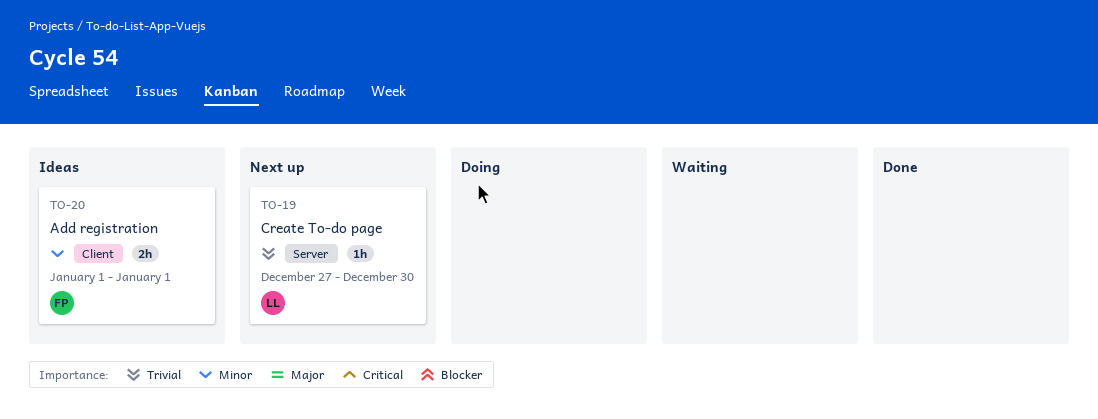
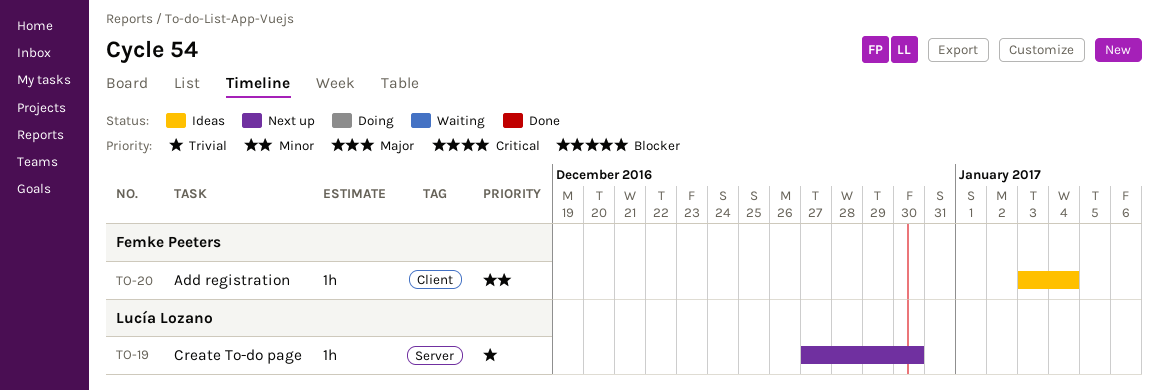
TO-20, estimate: 2h -> 1h
TO-20, start: Jan 1 -> Jan 3
TO-20, due: Jan 1 -> Jan 4

